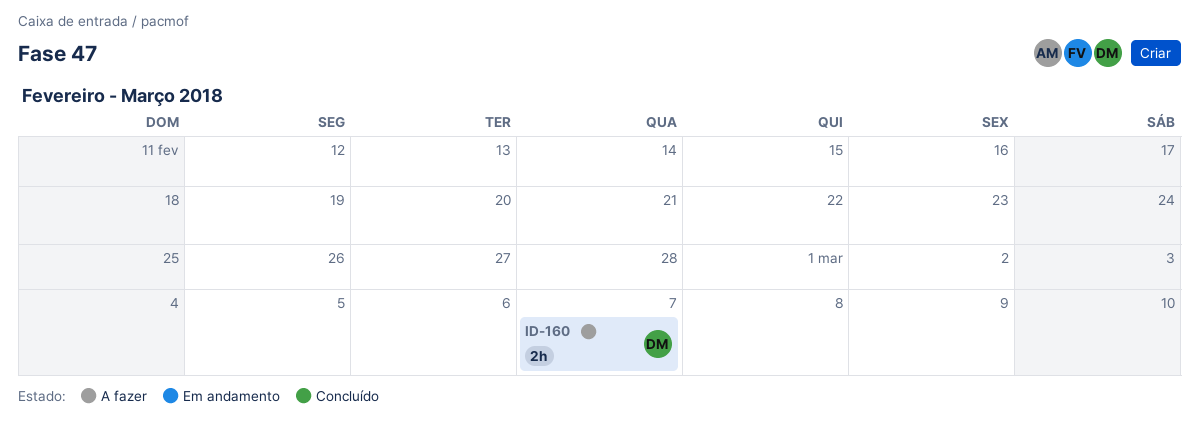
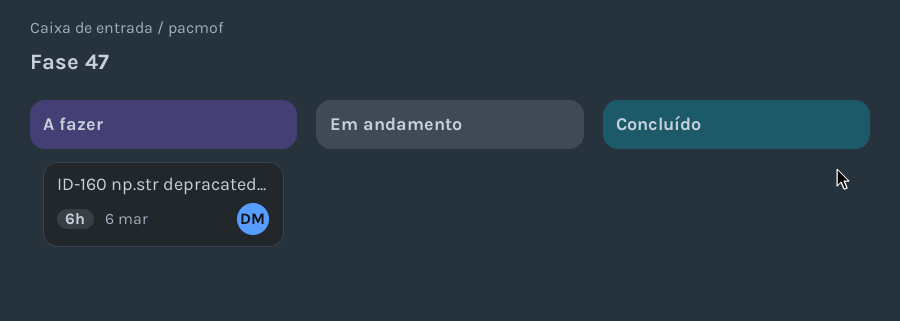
ID-160, estimate: 2h -> 6h
ID-160, due: Mar 7 -> Mar 6

